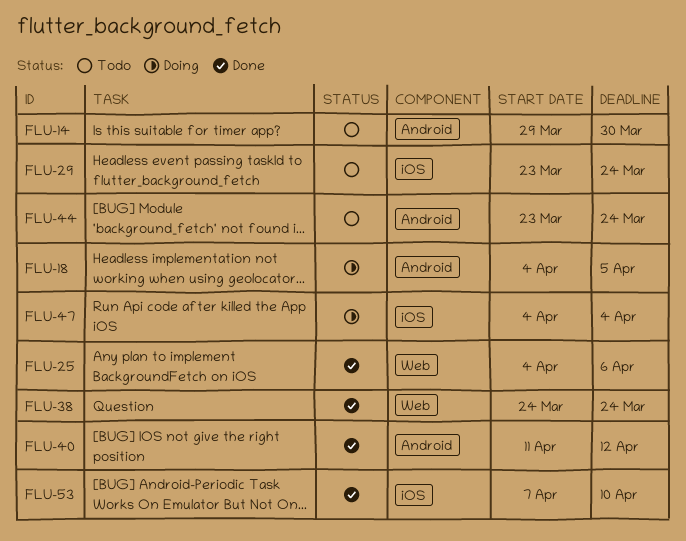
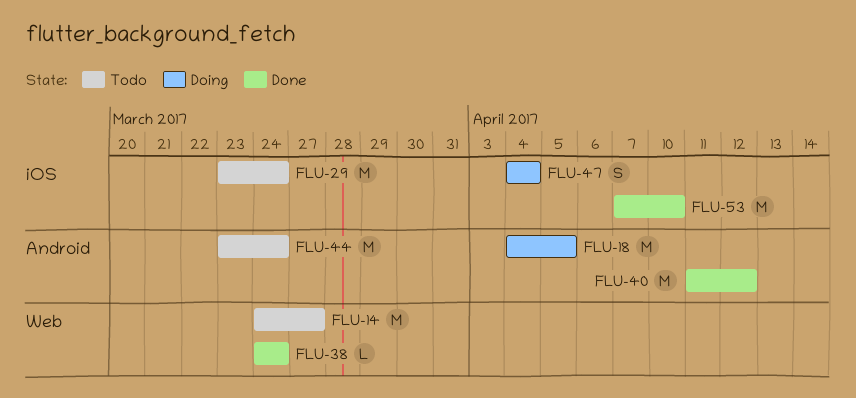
FLU-14, label: Android -> Web
FLU-14, start: Mar 29 -> Mar 24
FLU-14, due: Mar 30 -> Mar 27
FLU-25: present -> none

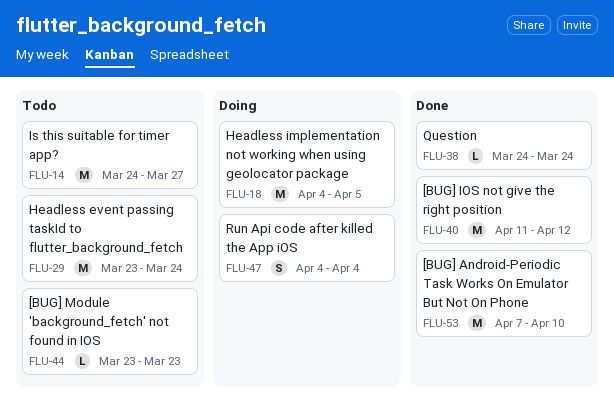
FLU-44, estimate: M -> L
FLU-44, due: Mar 24 -> Mar 23

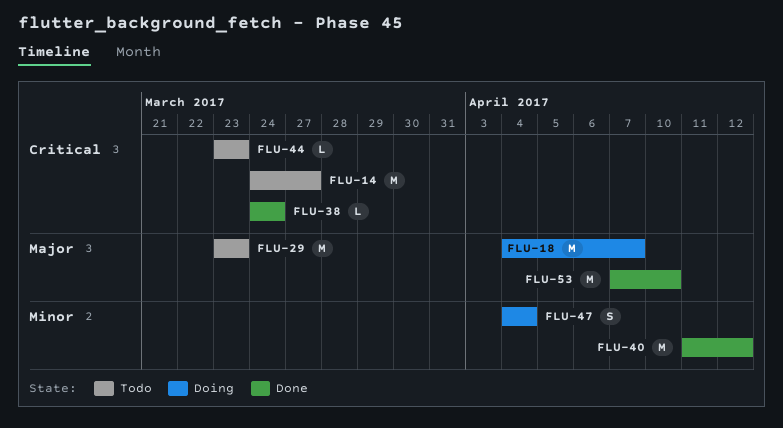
FLU-18, due: Apr 5 -> Apr 7
FLU-29, due: Mar 24 -> Mar 23

